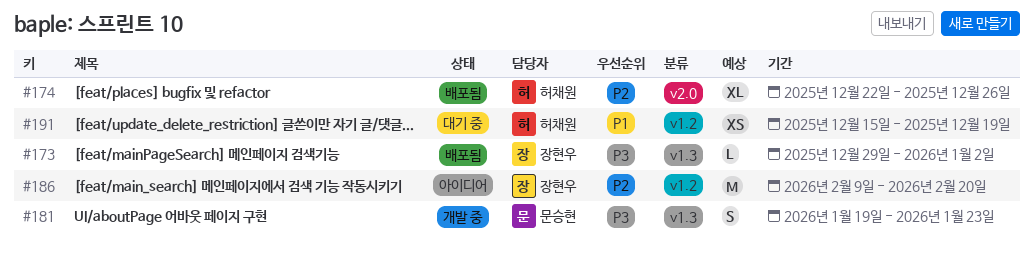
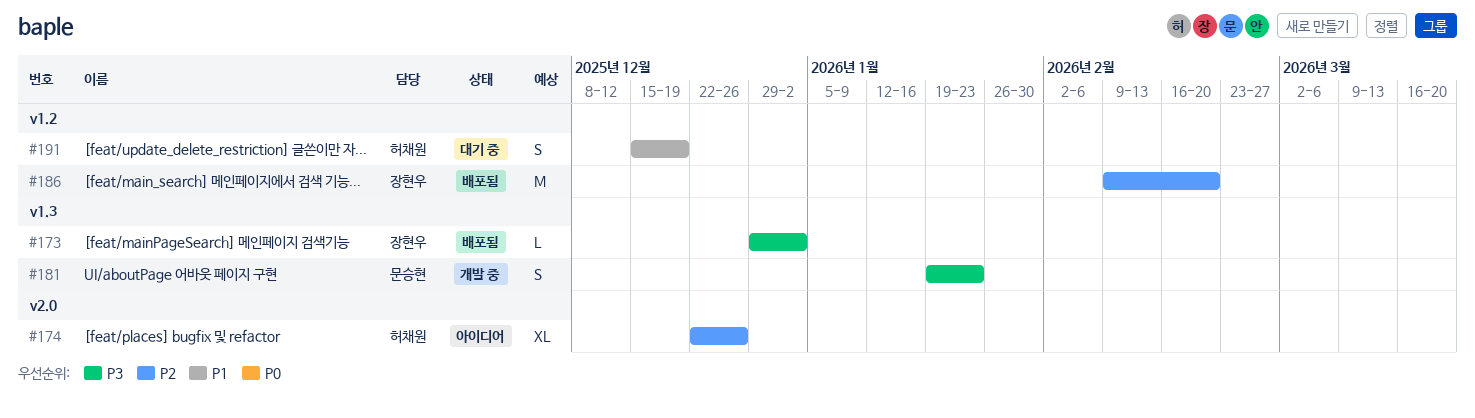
#174, status: 배포됨 -> 아이디어
#186, status: 아이디어 -> 배포됨
#191, estimate: XS -> S

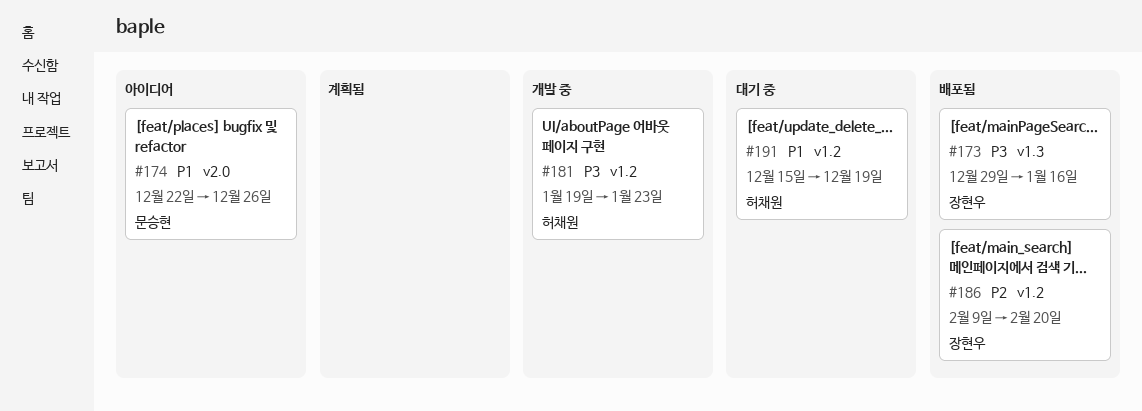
#173, due: Jan 2 -> Jan 16
#174, owner: 허채원 -> 문승현
#174, priority: P2 -> P1
#181, owner: 문승현 -> 허채원
#181, label: v1.3 -> v1.2

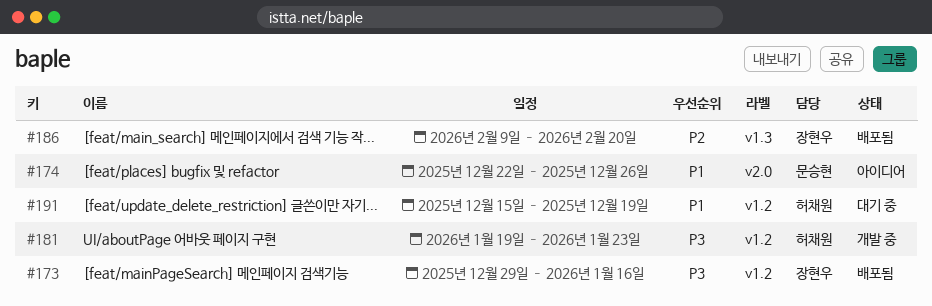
#173, label: v1.3 -> v1.2
#186, label: v1.2 -> v1.3

